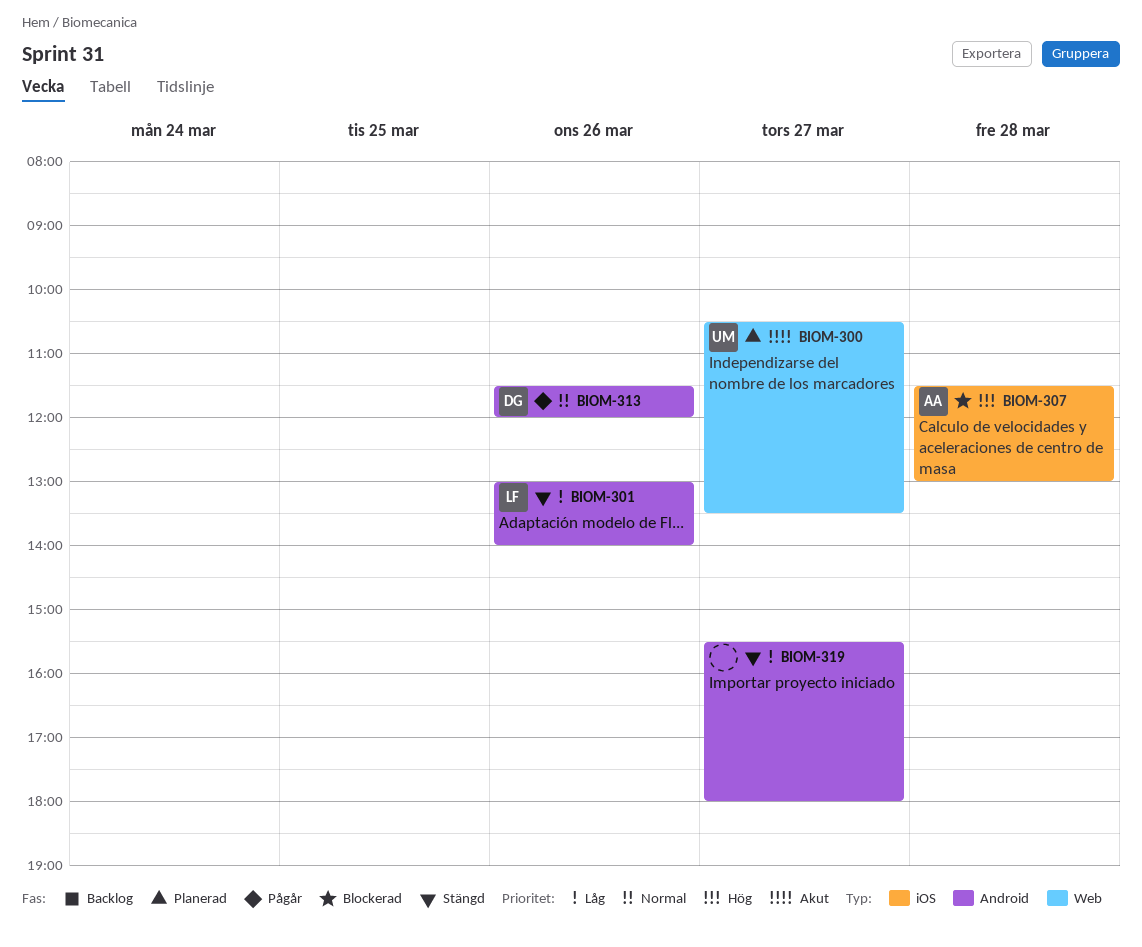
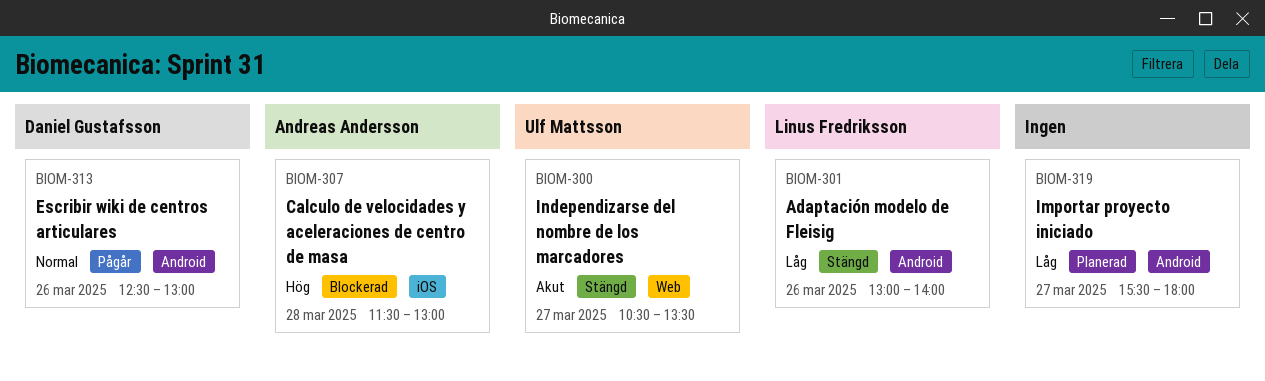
BIOM-300, status: Planerad -> Stängd
BIOM-313, begins: 11:30 -> 12:30
BIOM-313, ends: 12:00 -> 13:00
BIOM-319, status: Stängd -> Planerad

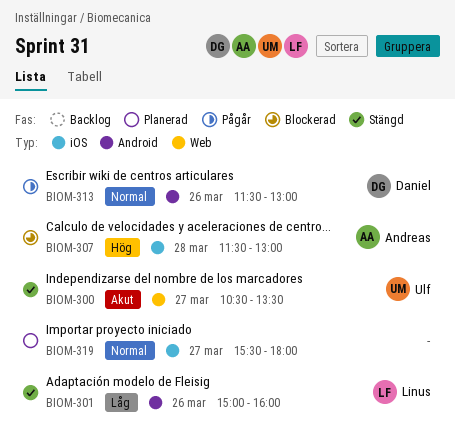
BIOM-301, begins: 13:00 -> 15:00
BIOM-301, ends: 14:00 -> 16:00
BIOM-313, begins: 12:30 -> 11:30
BIOM-319, priority: Låg -> Normal
BIOM-319, label: Android -> iOS

